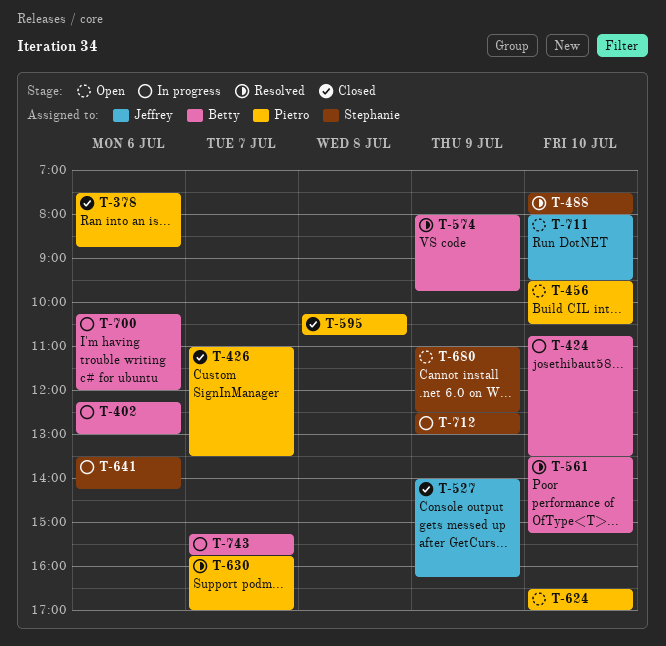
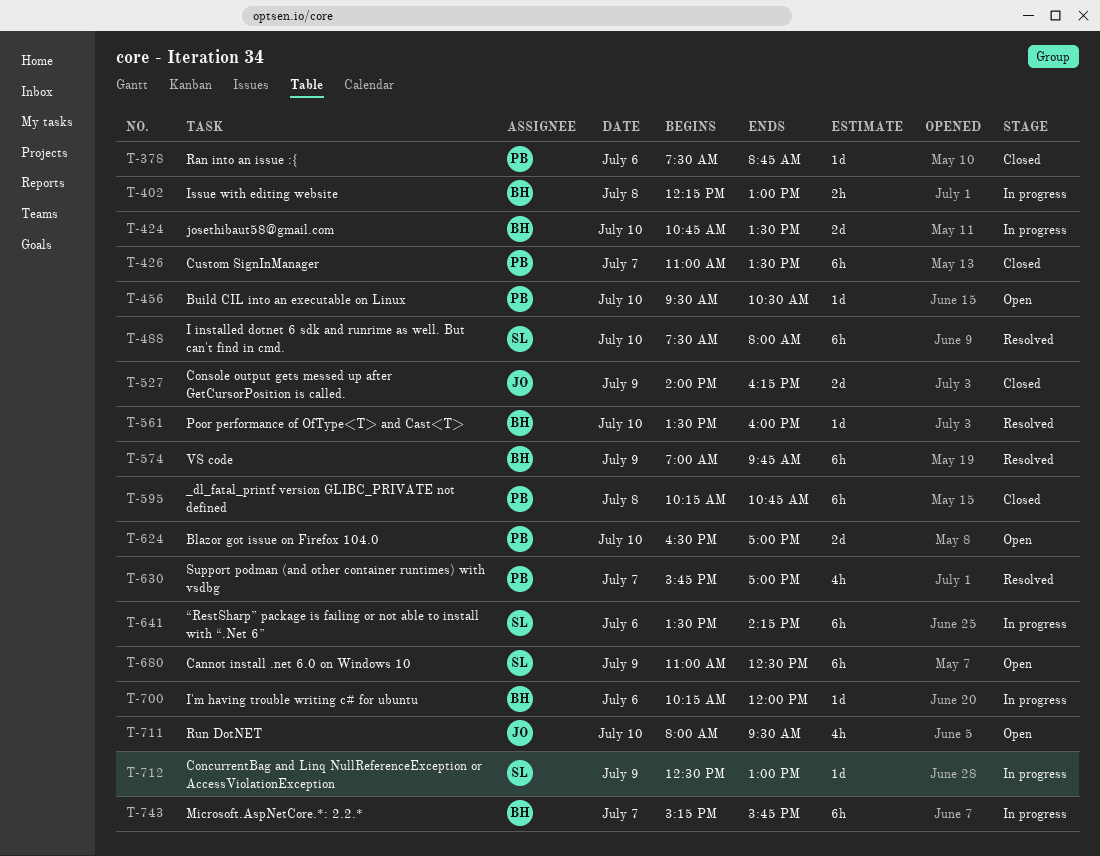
T-402, day: Jul 6 -> Jul 8
T-561, ends: 15:15 -> 16:00
T-574, begins: 08:00 -> 07:00

